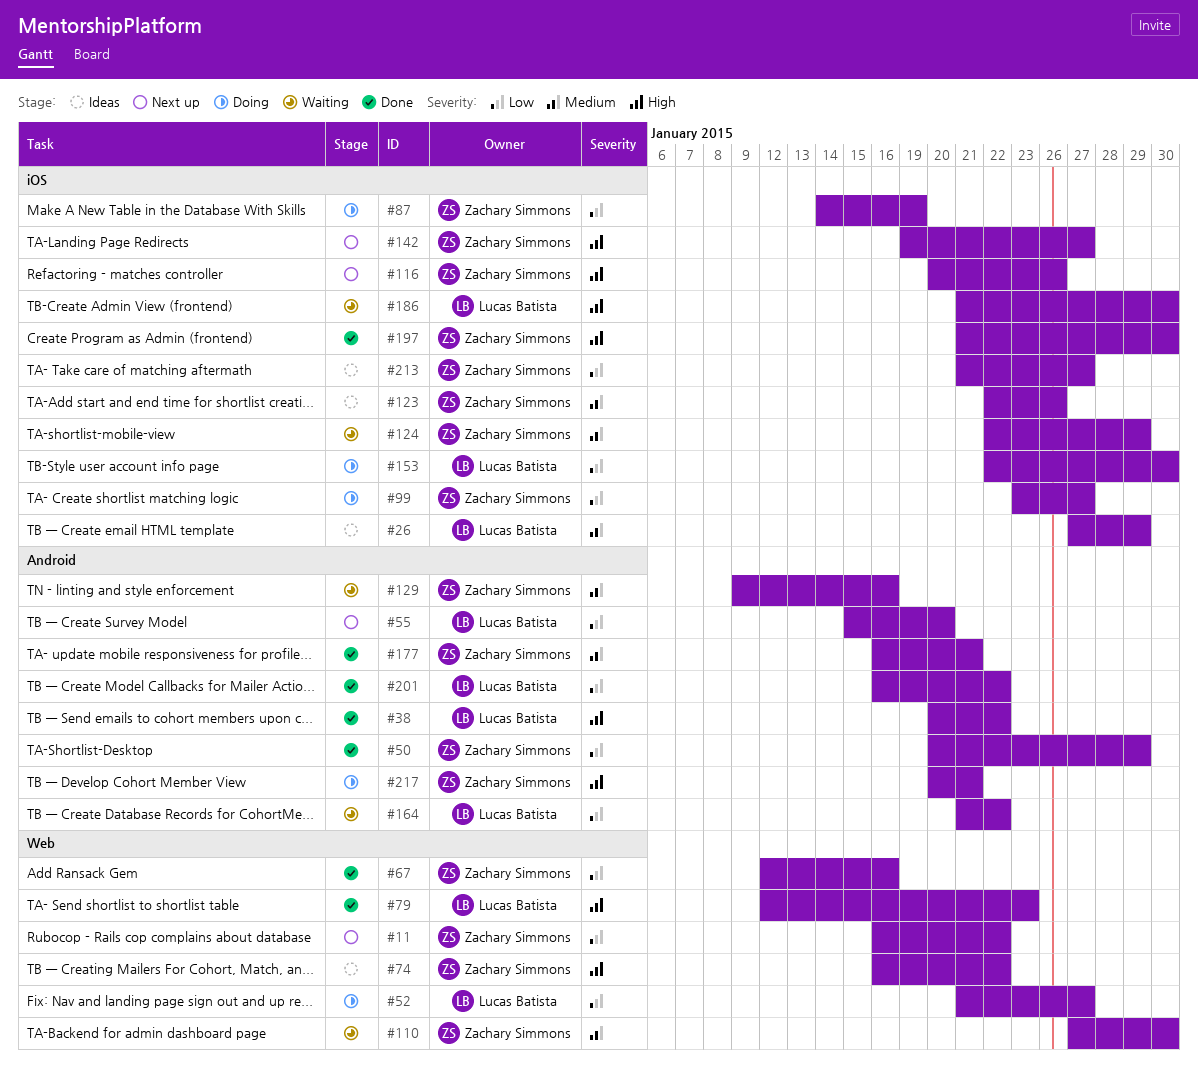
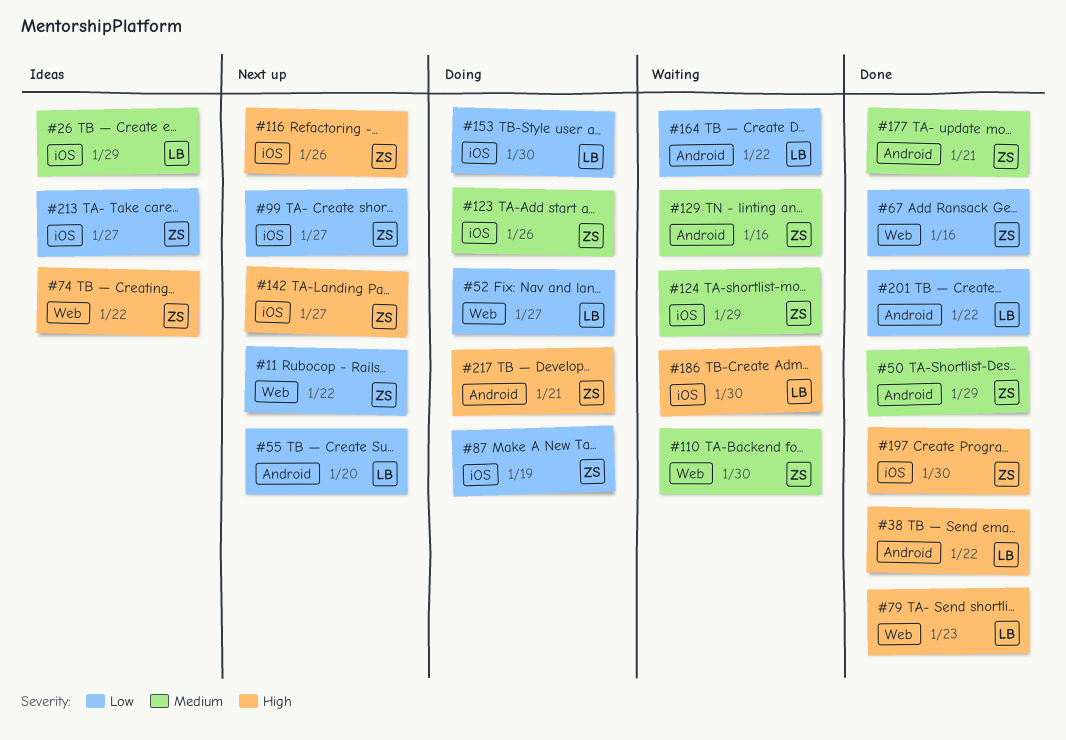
#50, priority: Low -> Medium
#99, status: Doing -> Next up
#123, status: Ideas -> Doing

